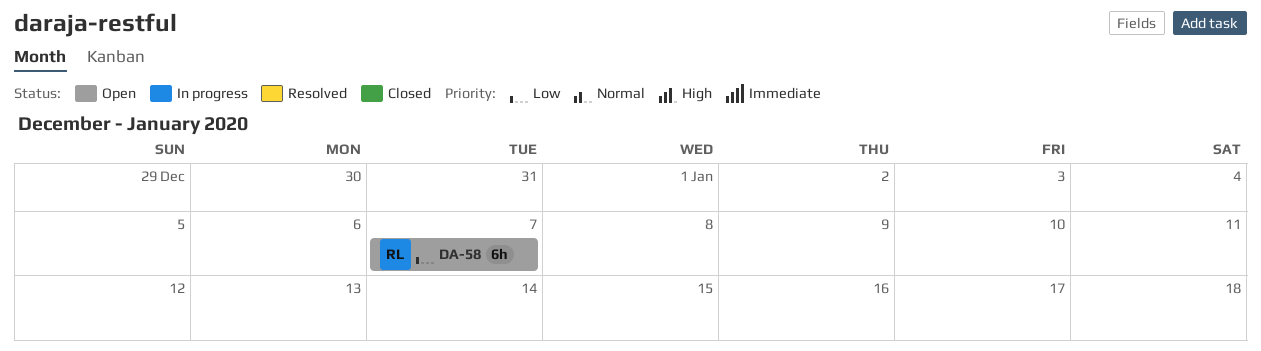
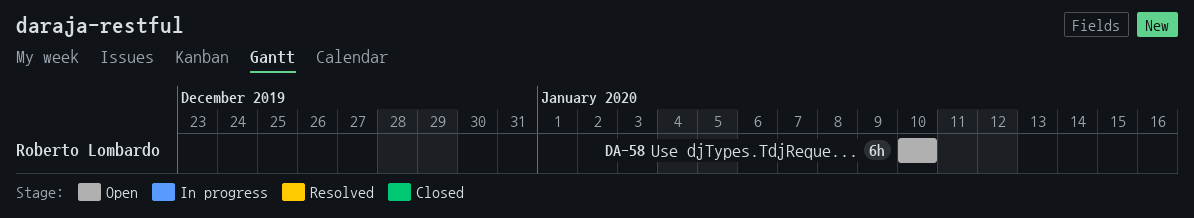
DA-58, start: Jan 7 -> Jan 10
DA-58, due: Jan 7 -> Jan 10

